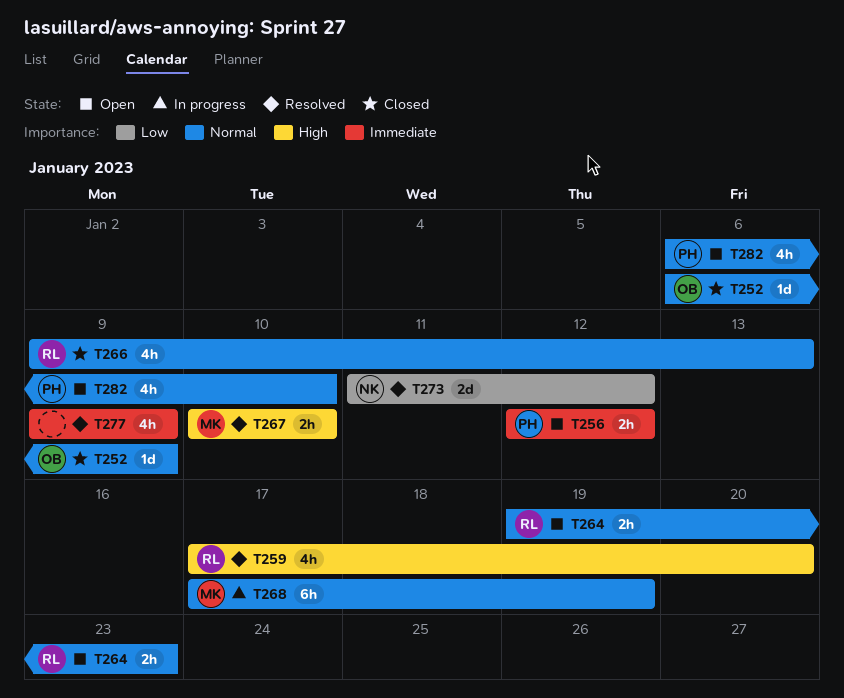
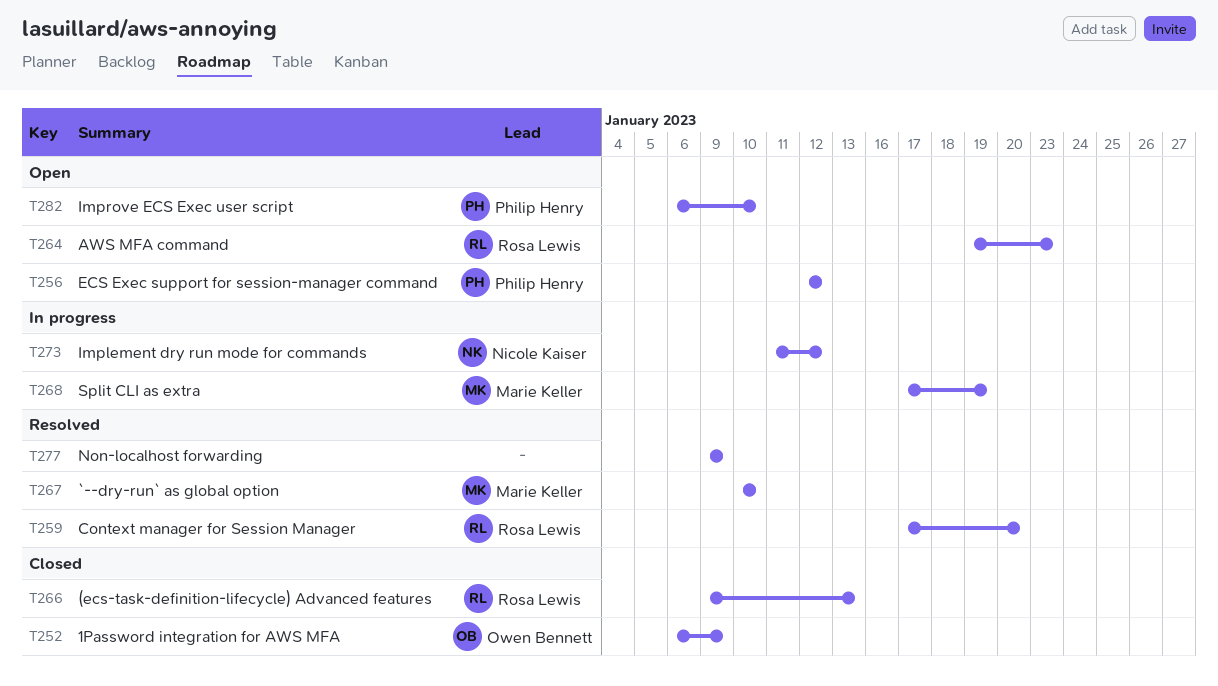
T273, status: Resolved -> In progress

